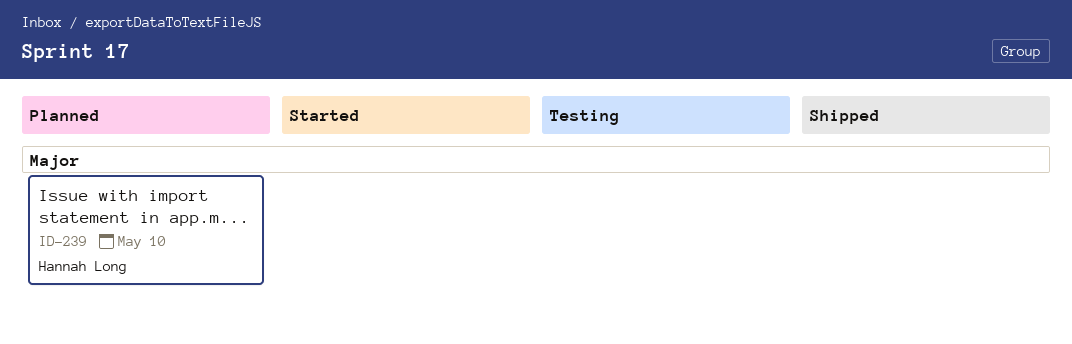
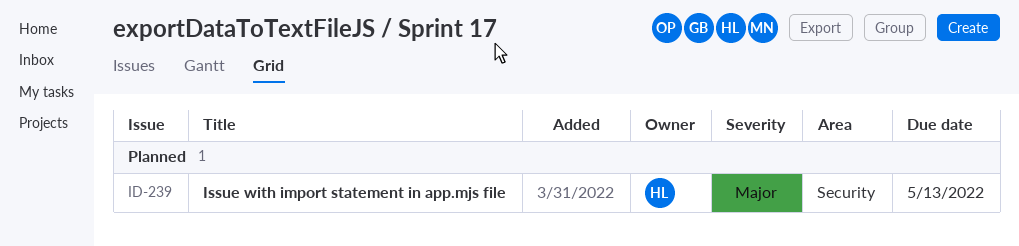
ID-239, due: May 10 -> May 13

